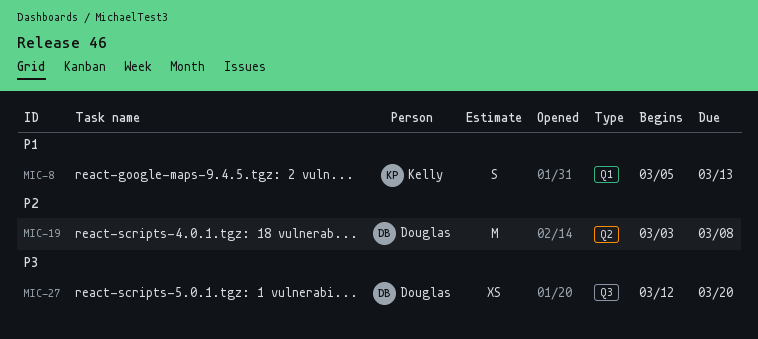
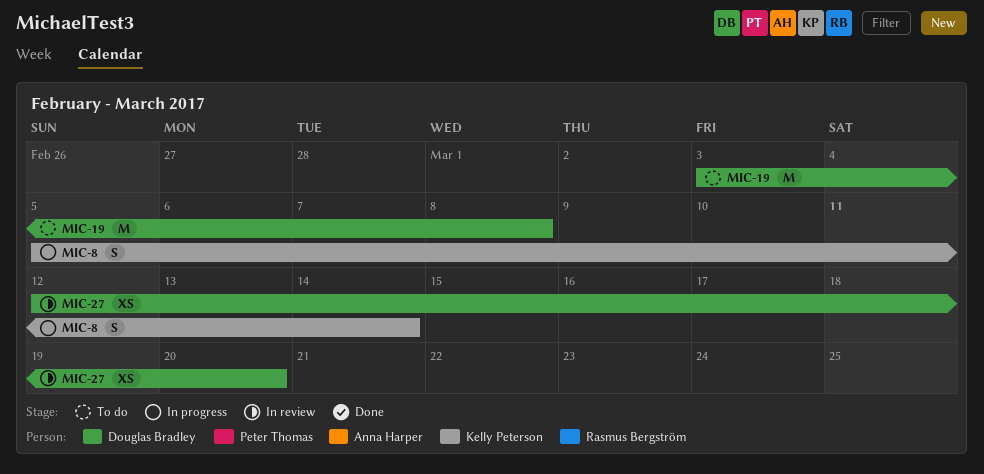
MIC-8, due: Mar 13 -> Mar 14

